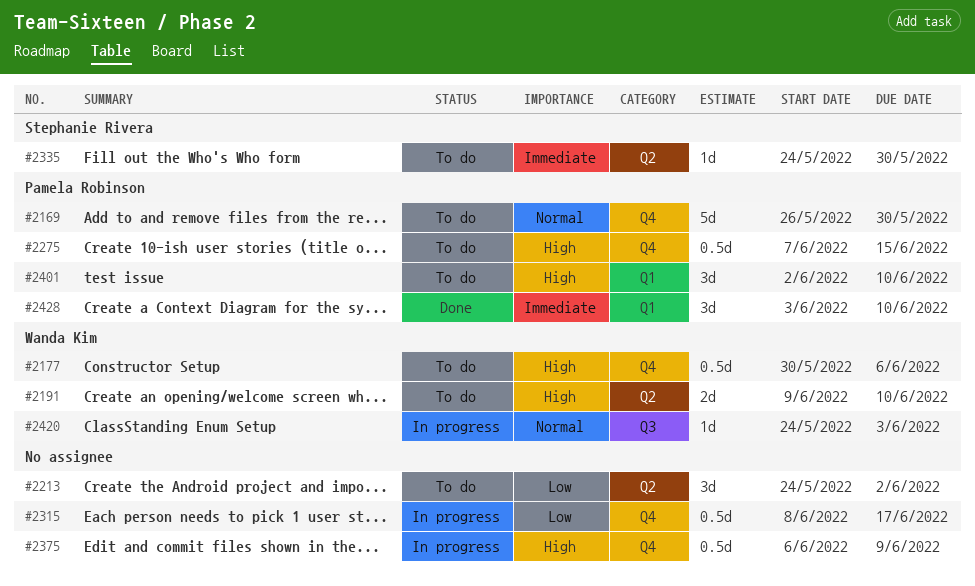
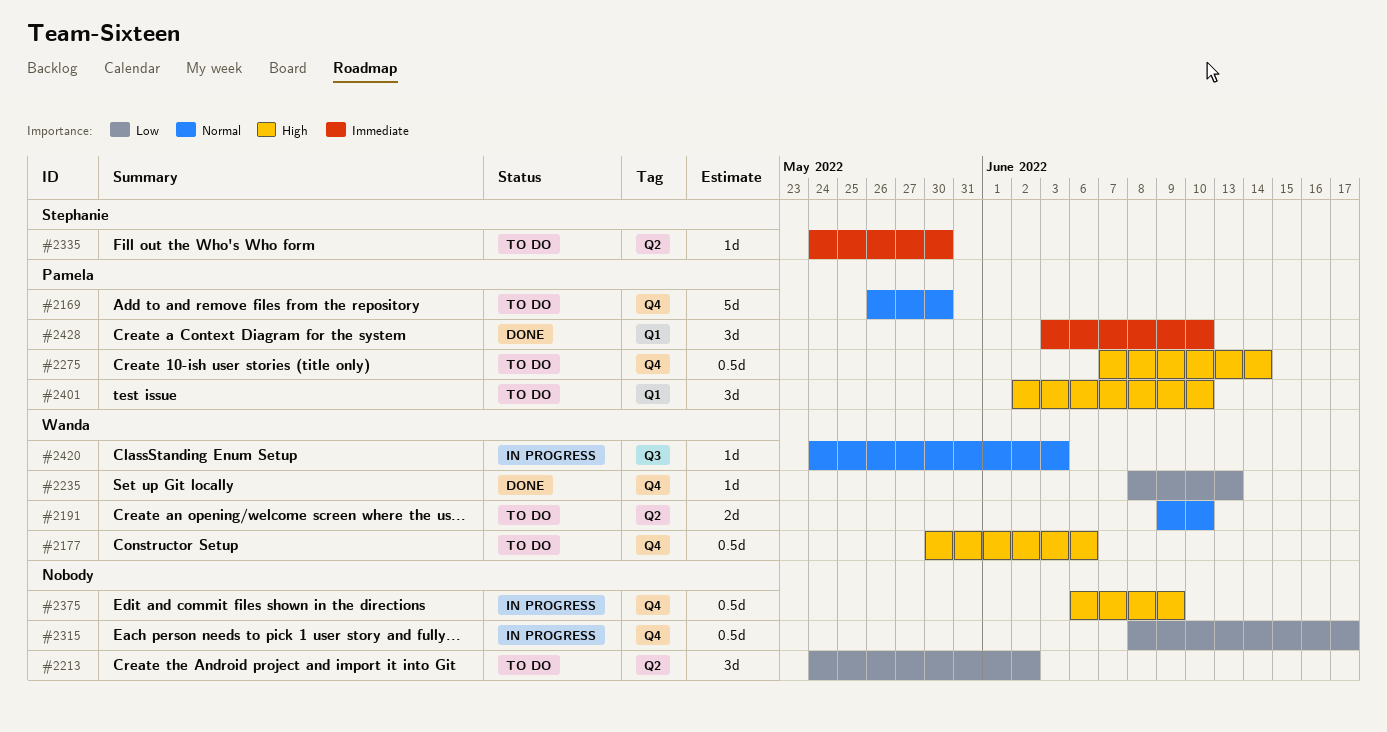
#2191, priority: High -> Normal
#2235: none -> present
#2275, due: Jun 15 -> Jun 14

